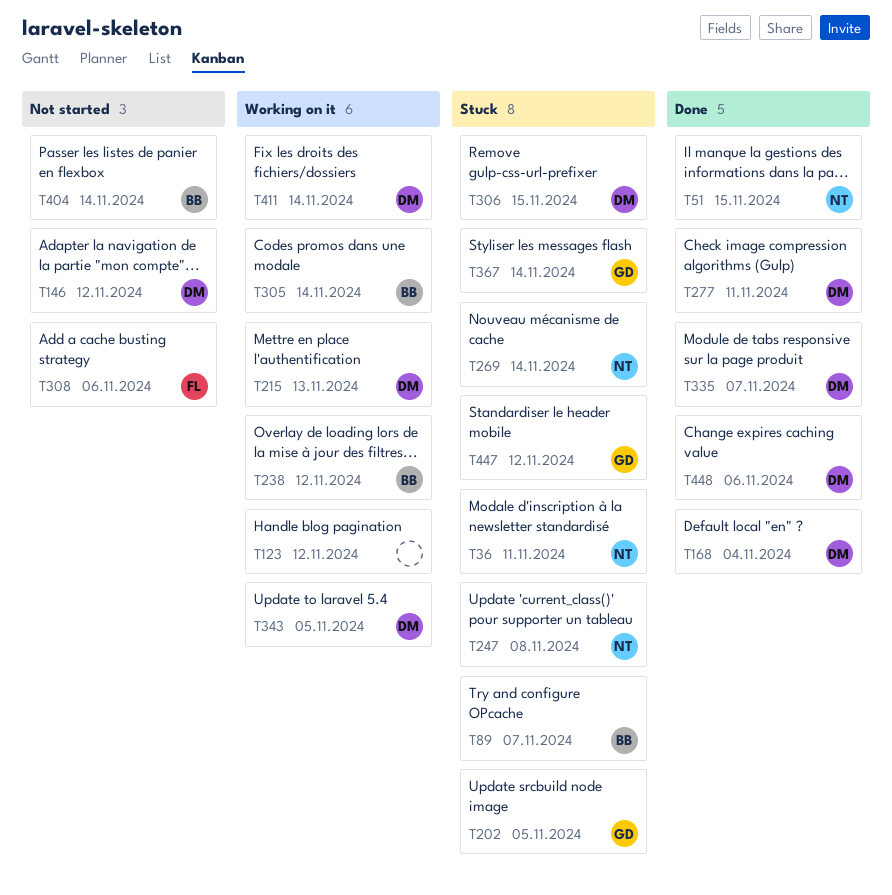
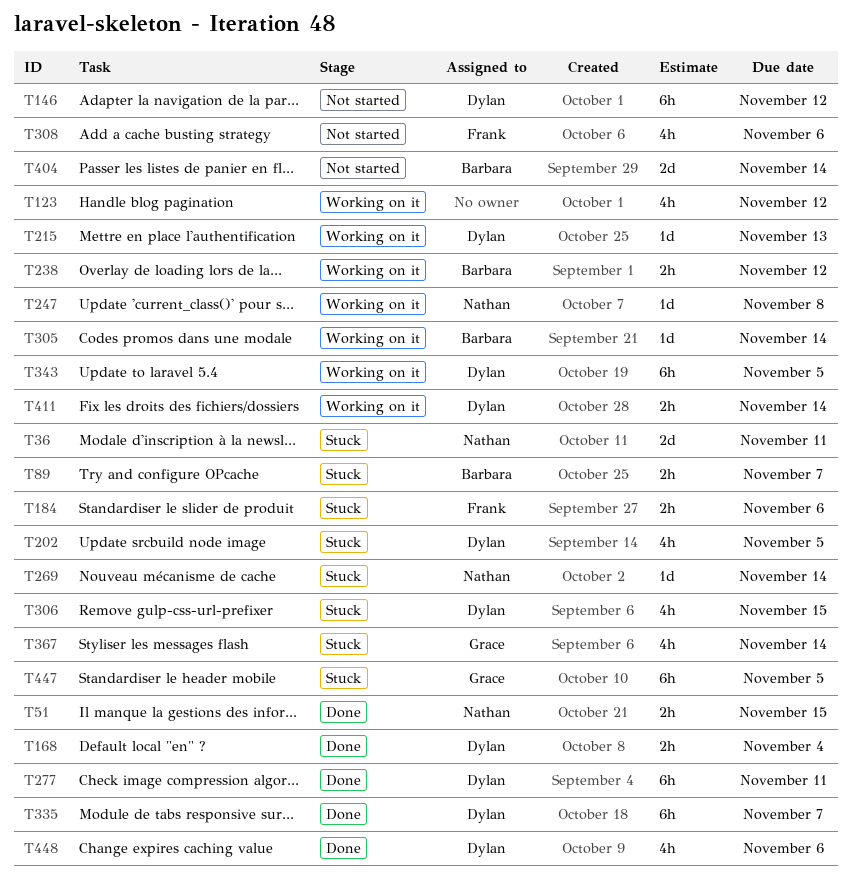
T184: none -> present
T202, owner: Grace -> Dylan
T247, status: Stuck -> Working on it
T447, due: Nov 12 -> Nov 5

